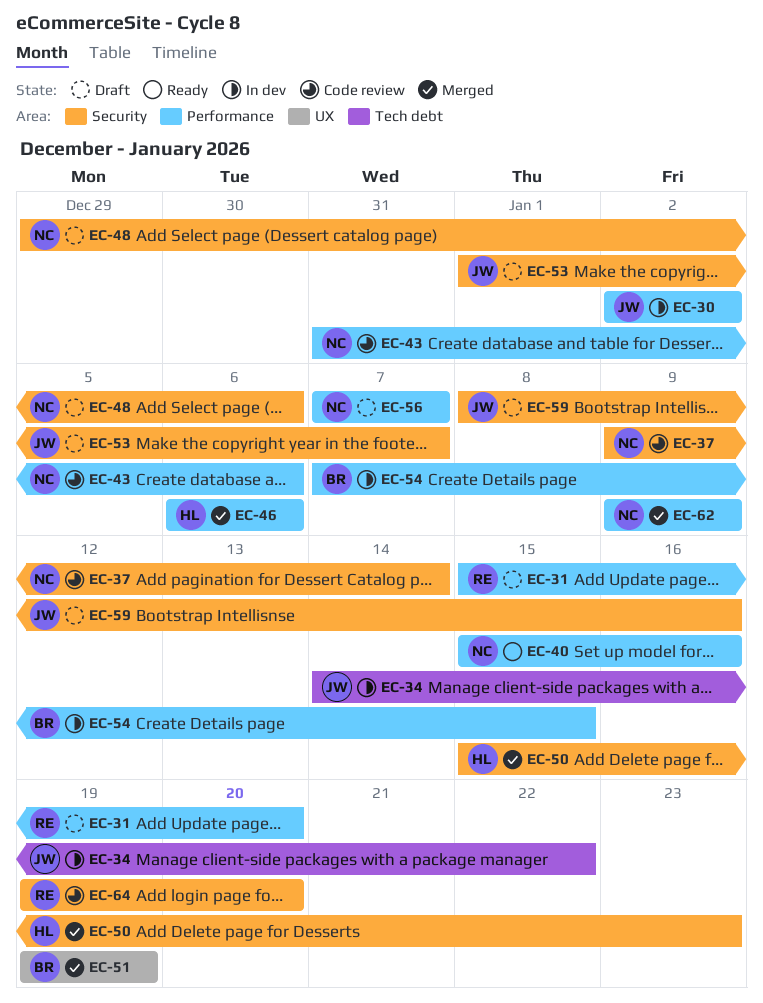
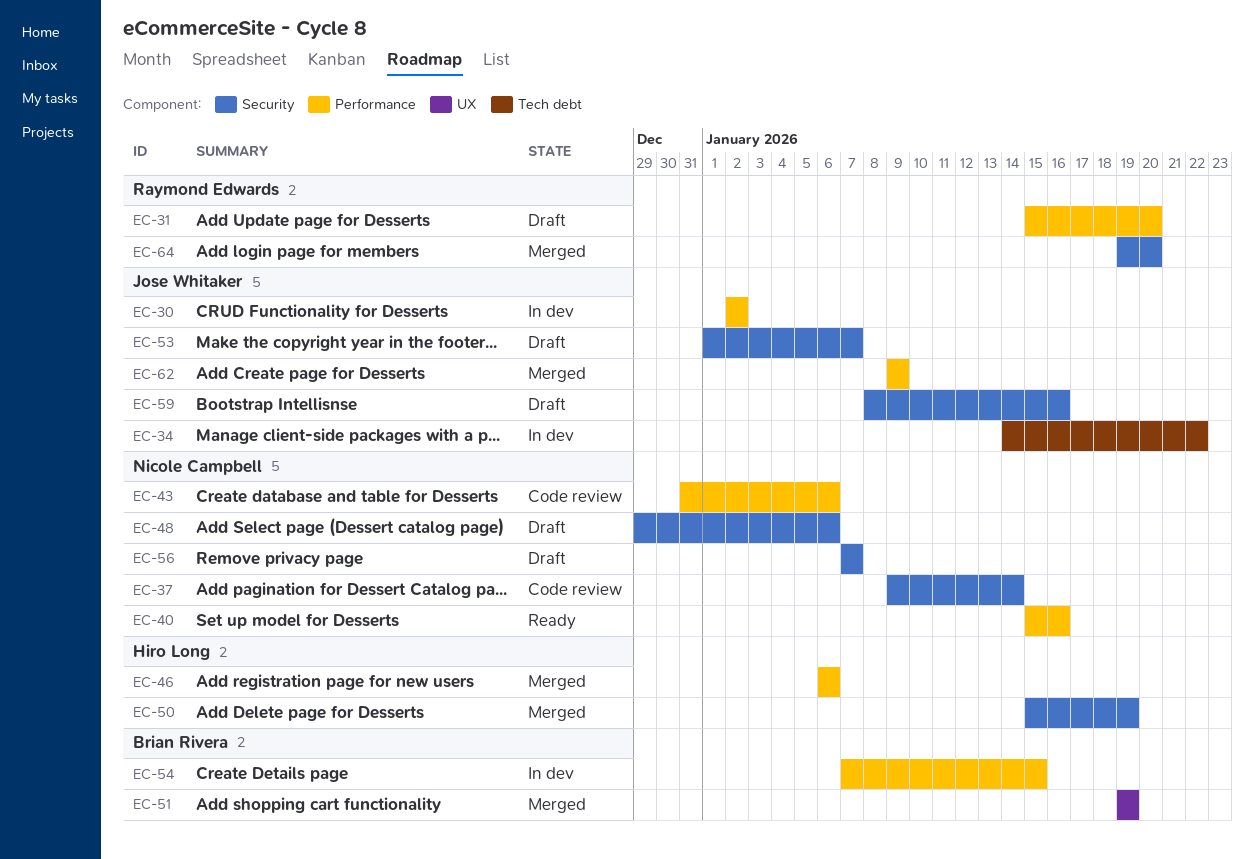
EC-50, due: Jan 23 -> Jan 19
EC-56, label: Performance -> Security
EC-62, owner: Nicole Campbell -> Jose Whitaker
EC-64, status: Code review -> Merged

